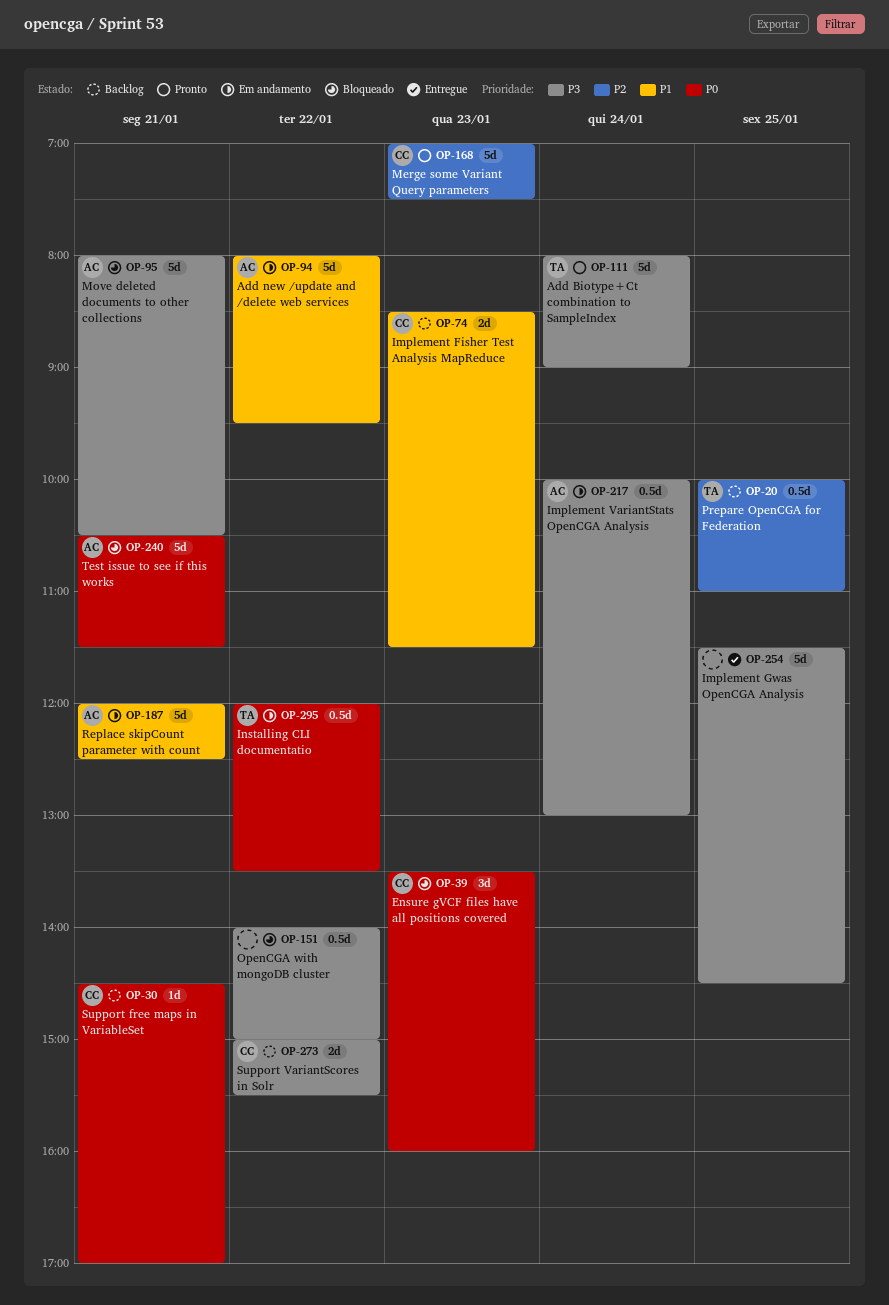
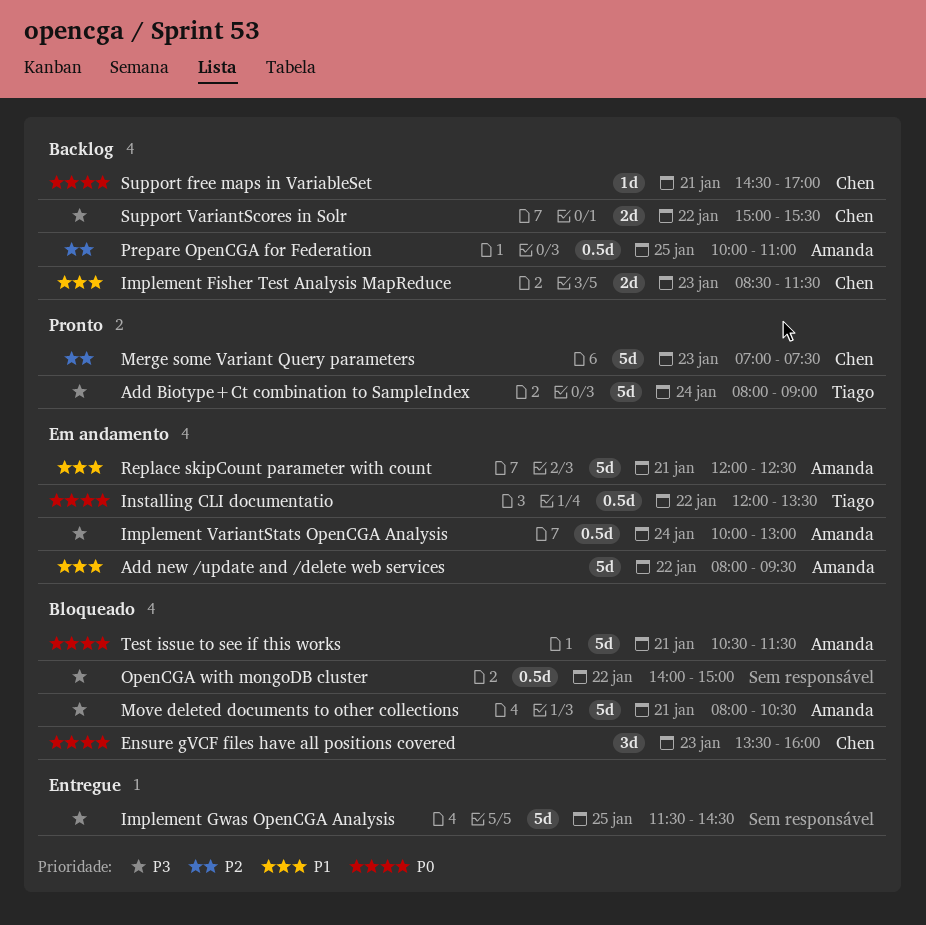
Prepare OpenCGA for Federation, owner: Tiago -> Amanda

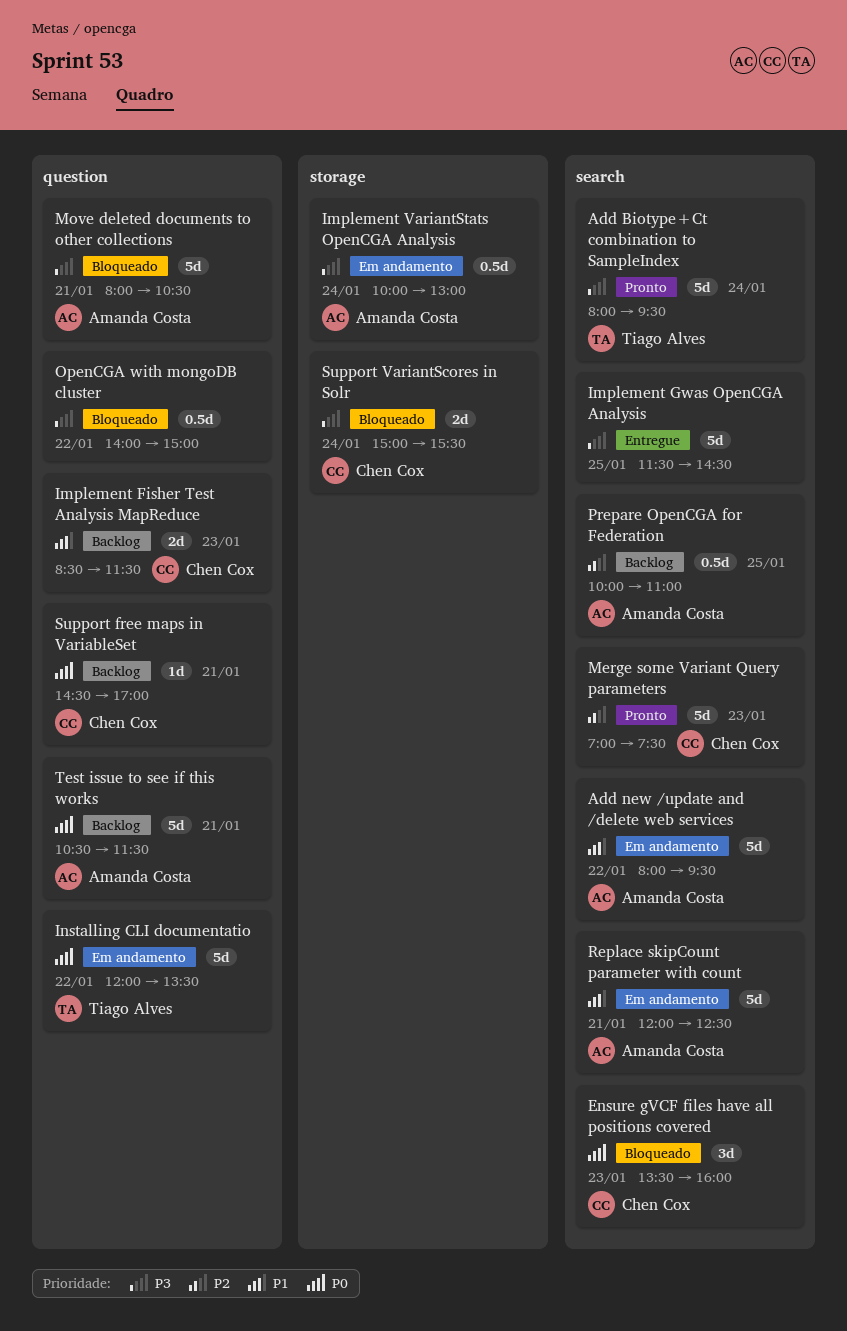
Add Biotype+Ct combination to SampleIndex, ends: 09:00 -> 09:30
Installing CLI documentatio, estimate: 0.5d -> 5d
Support VariantScores in Solr, status: Backlog -> Bloqueado
Support VariantScores in Solr, day: Jan 22 -> Jan 24
Test issue to see if this works, status: Bloqueado -> Backlog

